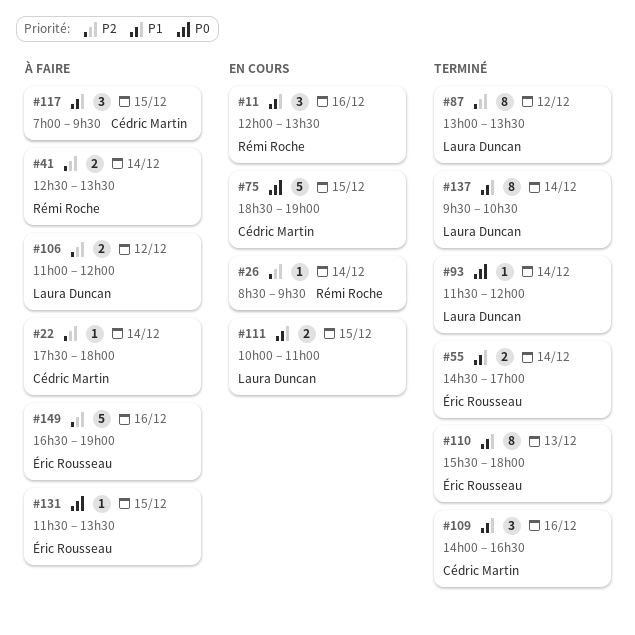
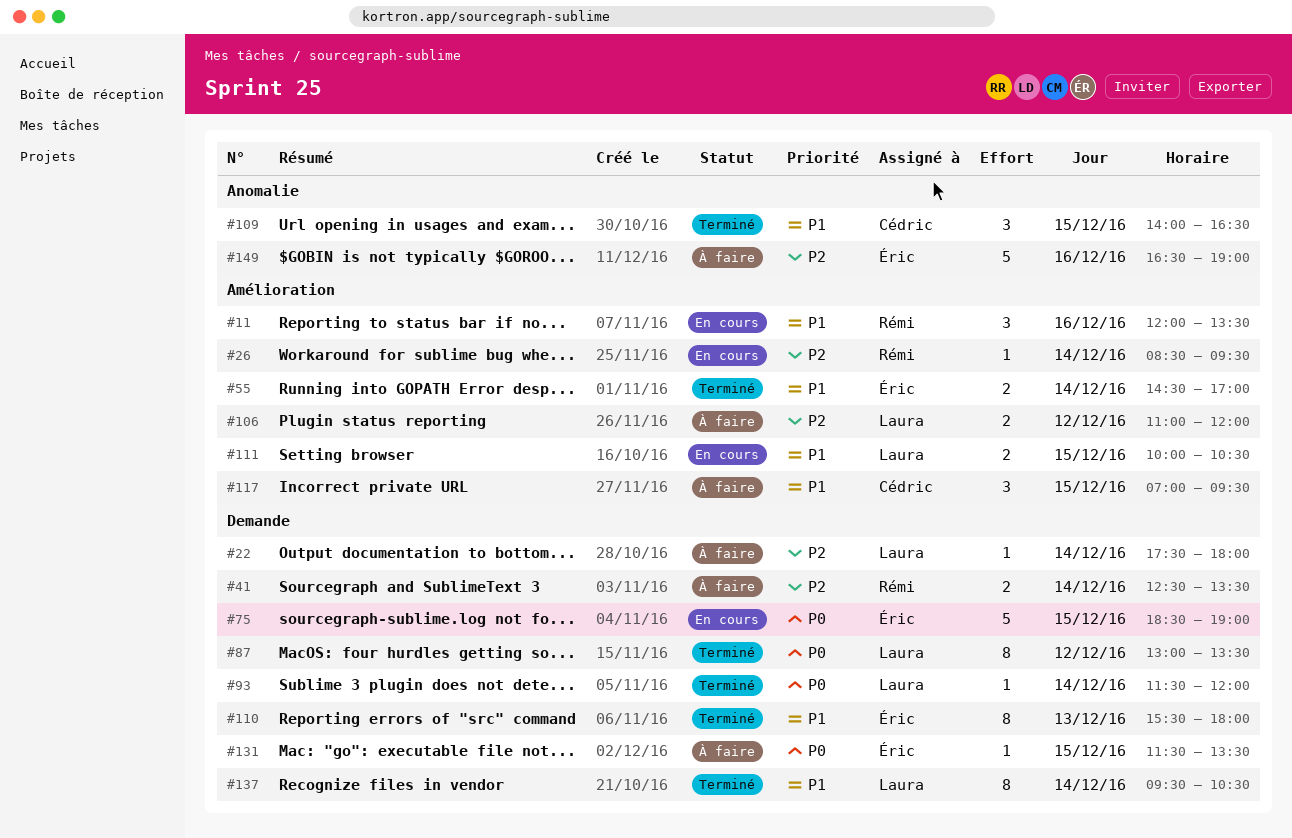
#22, owner: Cédric Martin -> Laura Duncan
#75, owner: Cédric Martin -> Éric Rousseau
#87, priority: P2 -> P0
#109, day: Dec 16 -> Dec 15
#111, ends: 11:00 -> 10:30

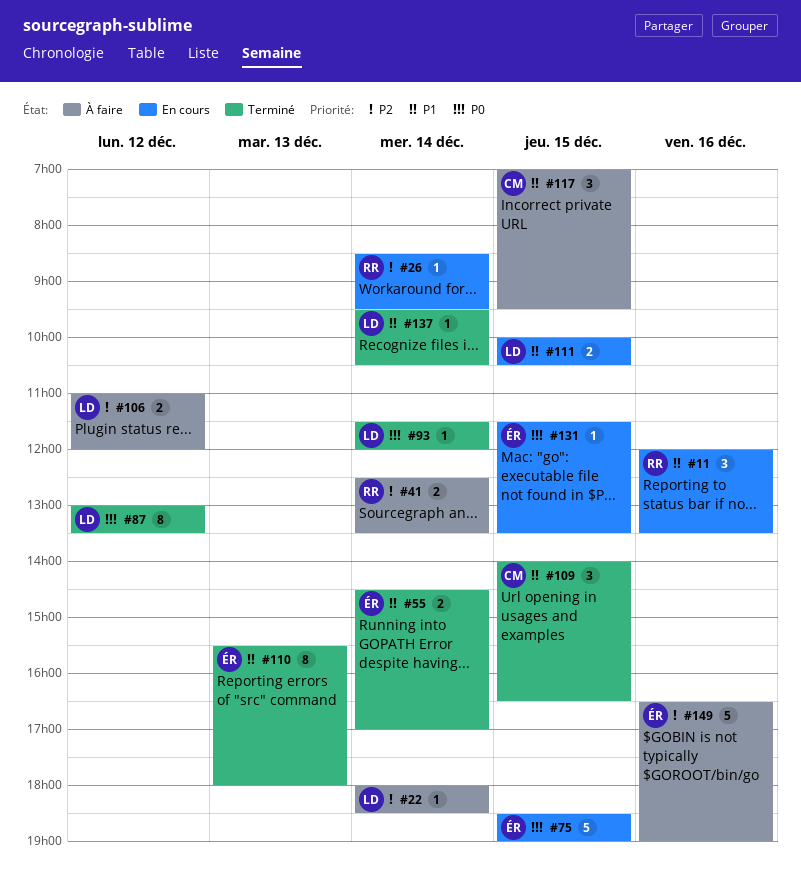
#22, begins: 17:30 -> 18:00
#22, ends: 18:00 -> 18:30
#131, status: À faire -> En cours
#137, estimate: 8 -> 1

